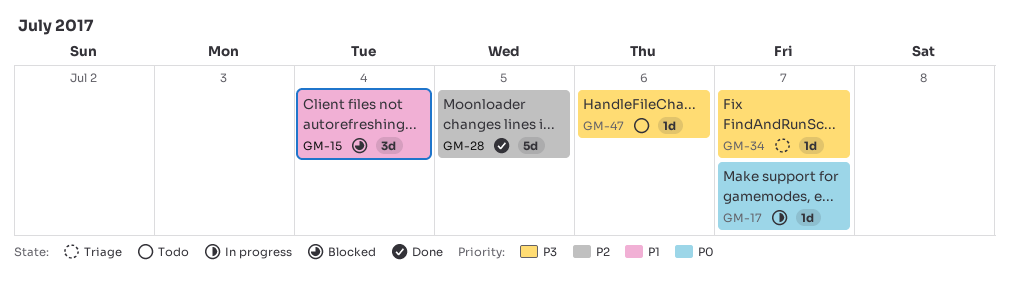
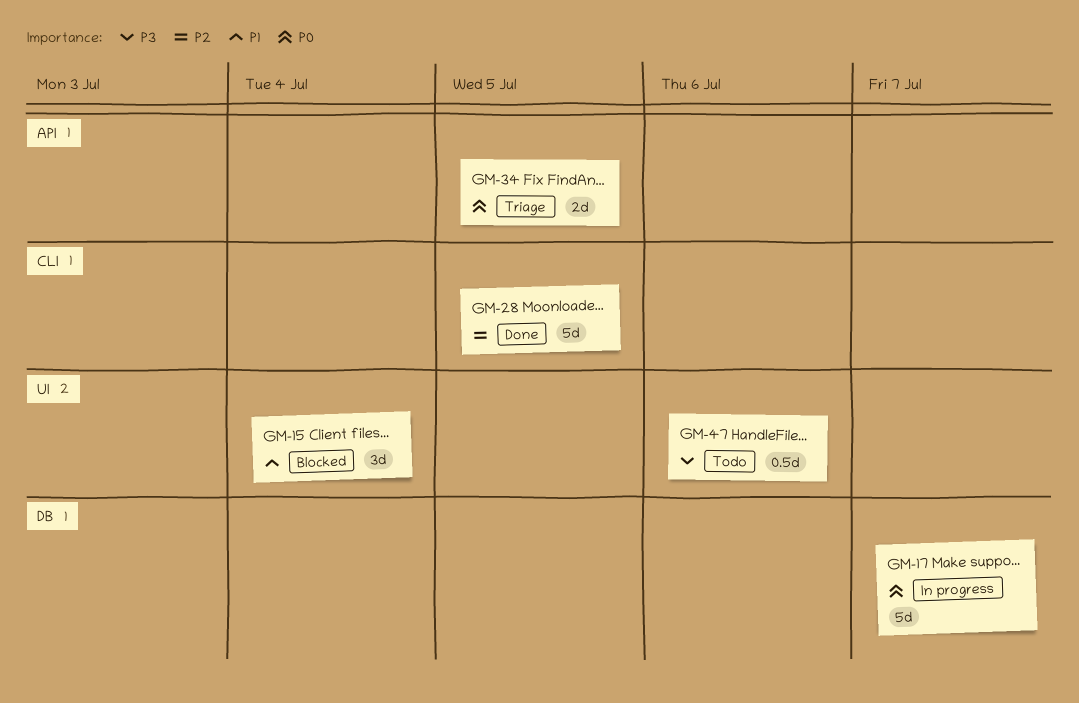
GM-17, estimate: 1d -> 5d
GM-34, priority: P3 -> P0
GM-34, estimate: 1d -> 2d
GM-34, due: Jul 7 -> Jul 5
GM-47, estimate: 1d -> 0.5d

